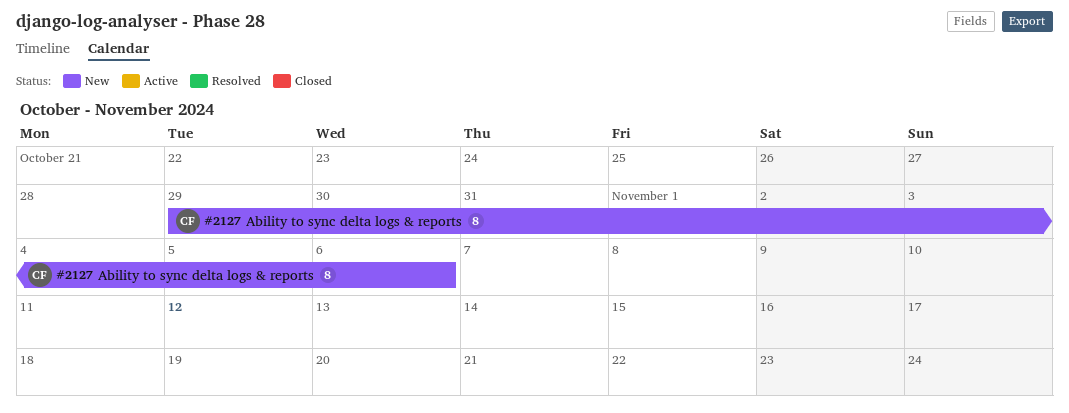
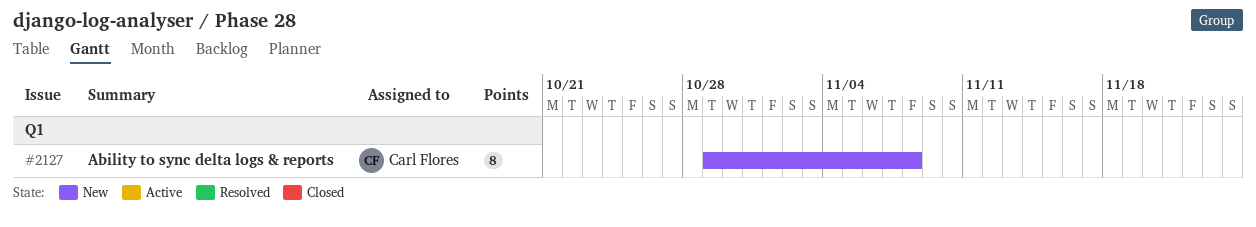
#2127, due: Nov 6 -> Nov 8

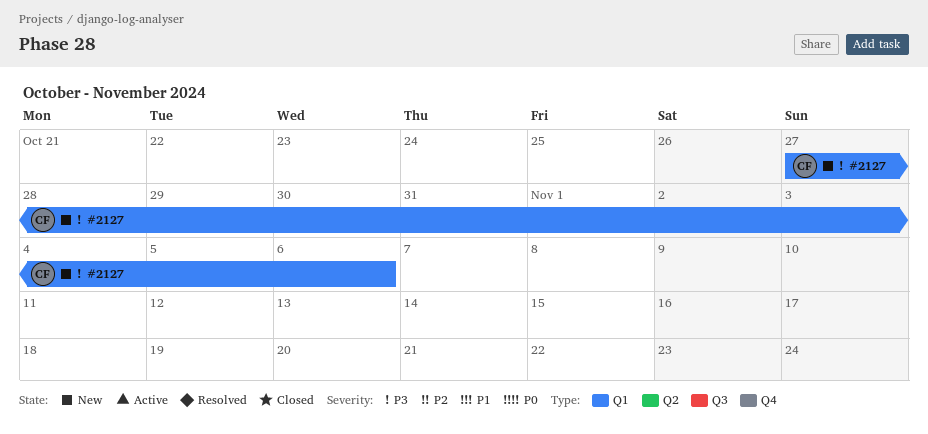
#2127, start: Oct 29 -> Oct 27
#2127, due: Nov 8 -> Nov 6

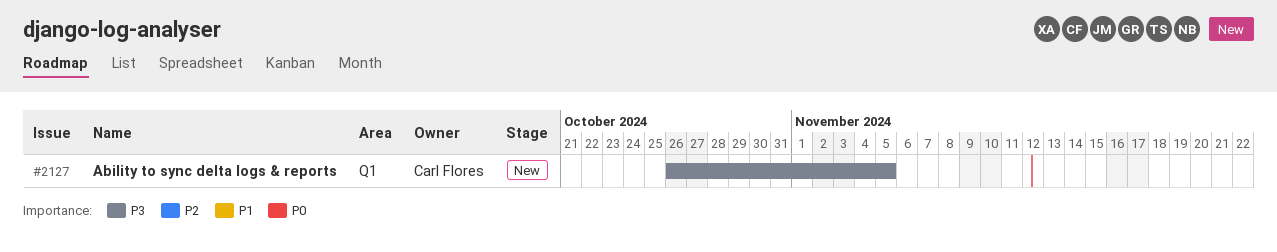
#2127, start: Oct 27 -> Oct 26
#2127, due: Nov 6 -> Nov 5

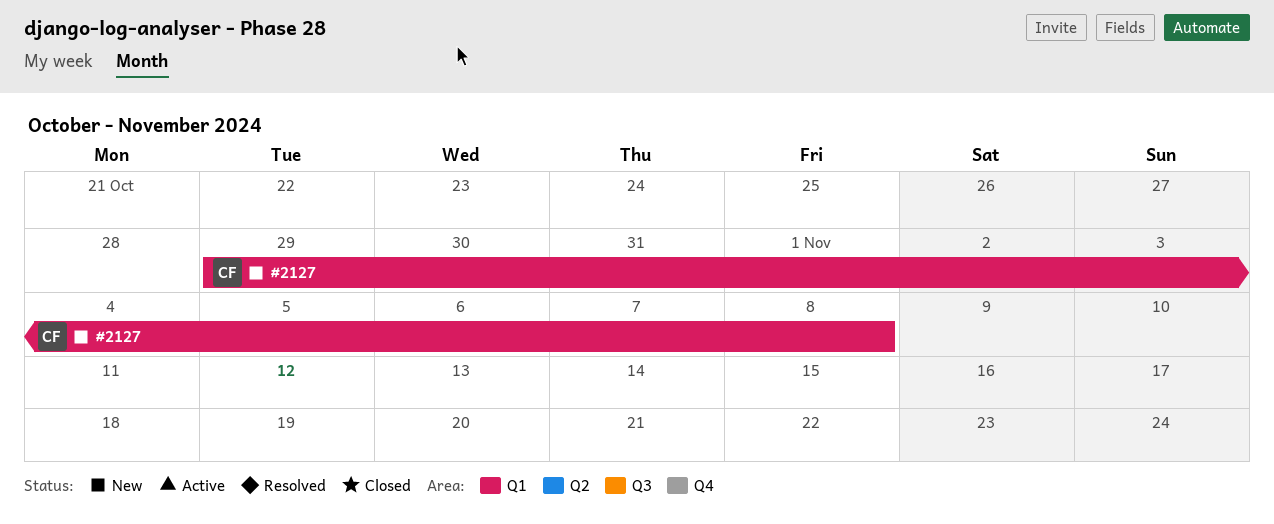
#2127, start: Oct 26 -> Oct 29
#2127, due: Nov 5 -> Nov 8

